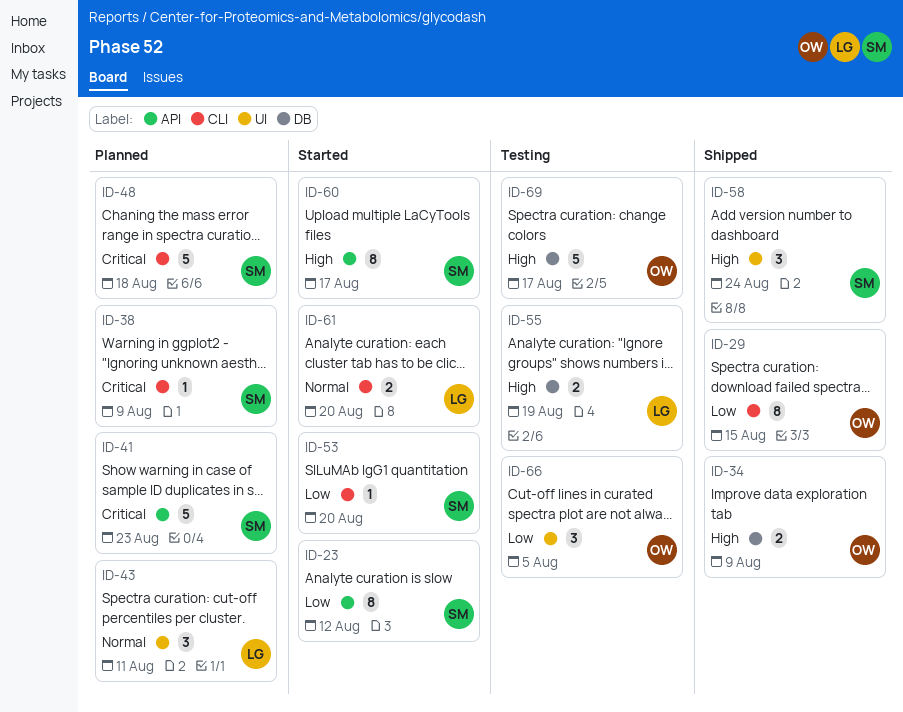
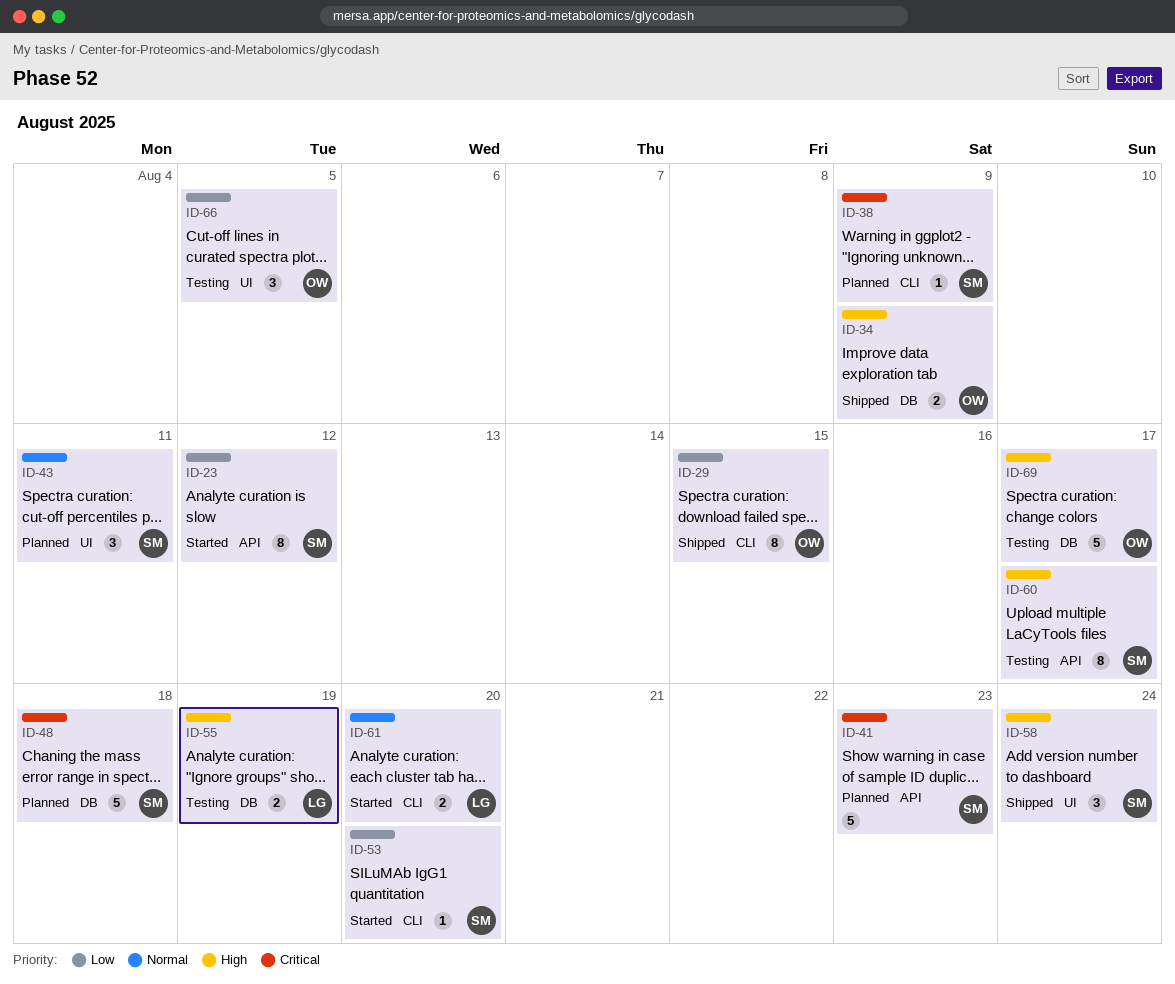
ID-43, owner: LG -> SM
ID-48, label: CLI -> DB
ID-60, status: Started -> Testing

